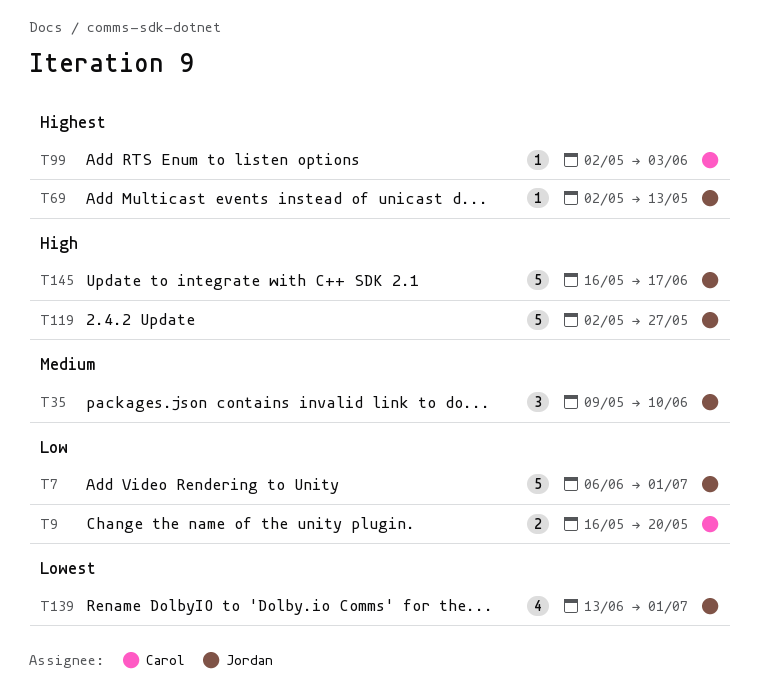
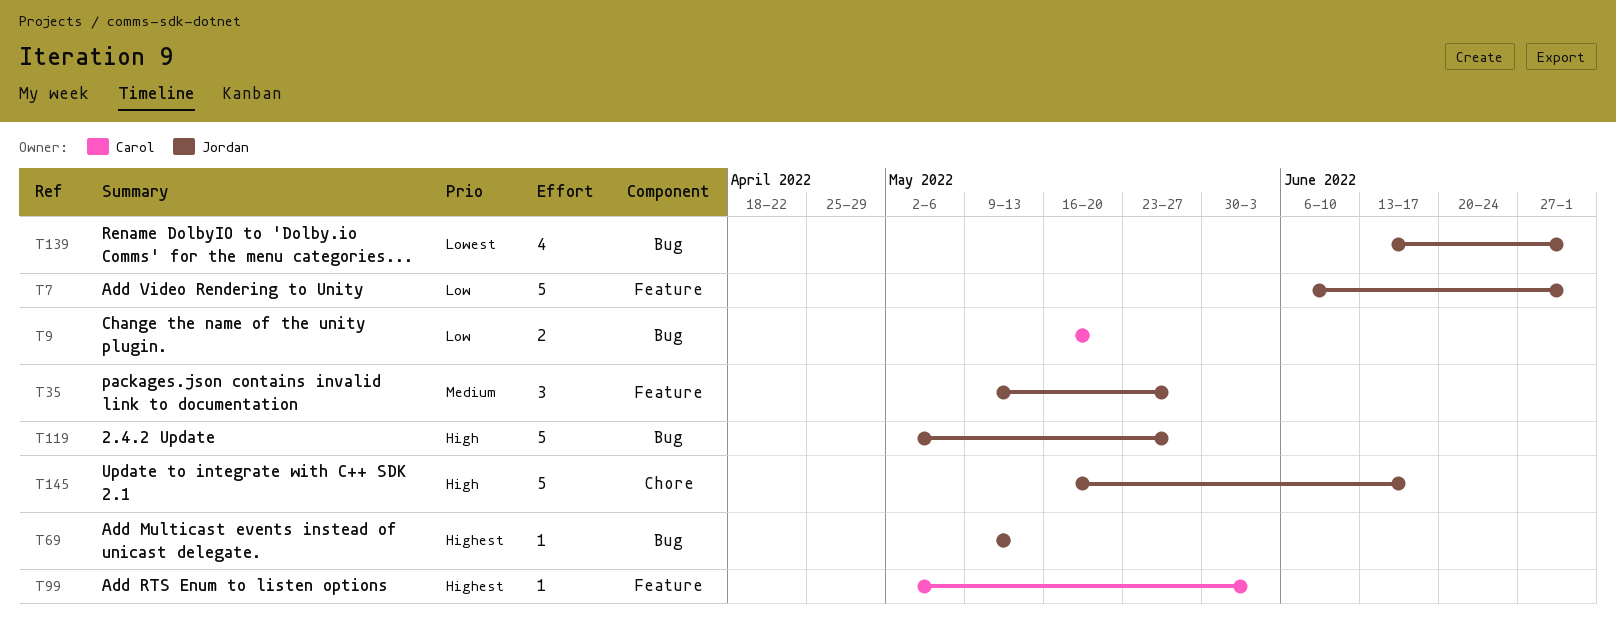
T35, due: Jun 10 -> May 27
T69, start: May 2 -> May 9

